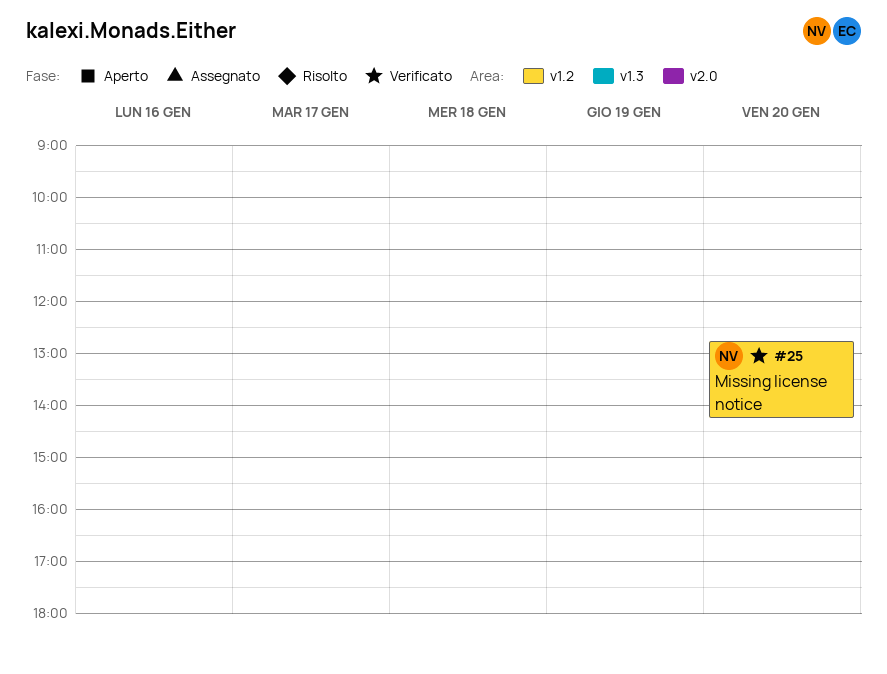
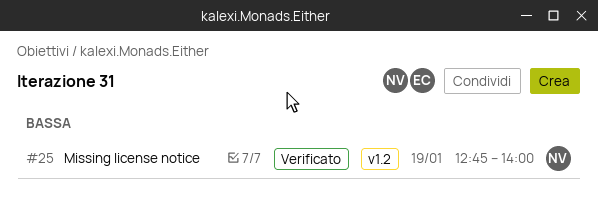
#25, day: Jan 20 -> Jan 19
#25, ends: 14:15 -> 14:00

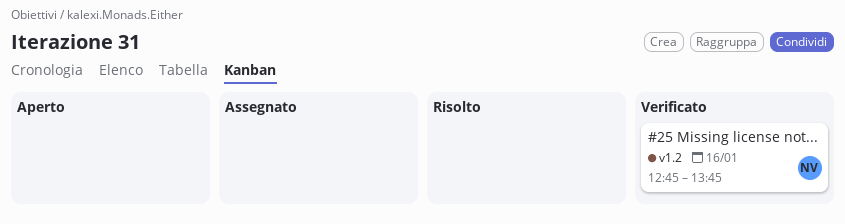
#25, day: Jan 19 -> Jan 16
#25, ends: 14:00 -> 13:45

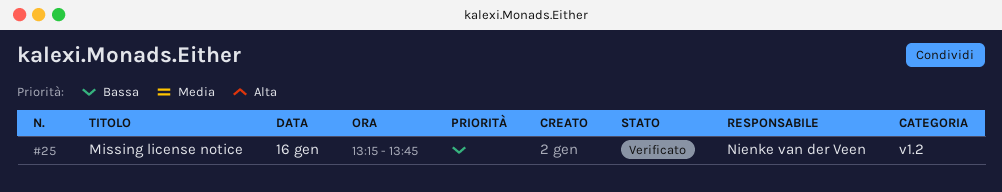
#25, begins: 12:45 -> 13:15

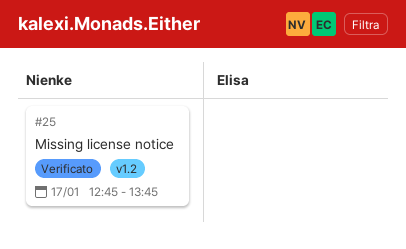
#25, day: Jan 16 -> Jan 17
#25, begins: 13:15 -> 12:45

